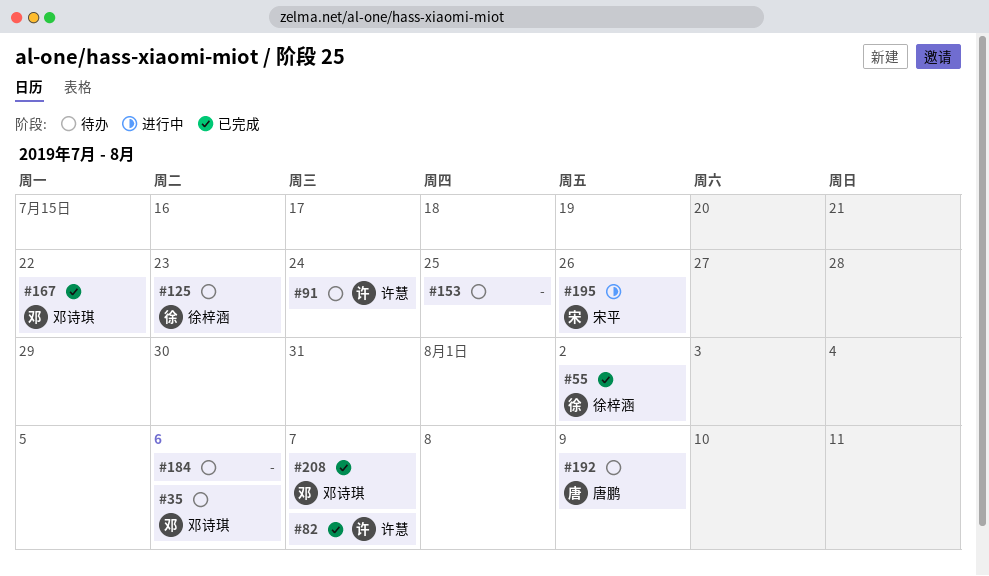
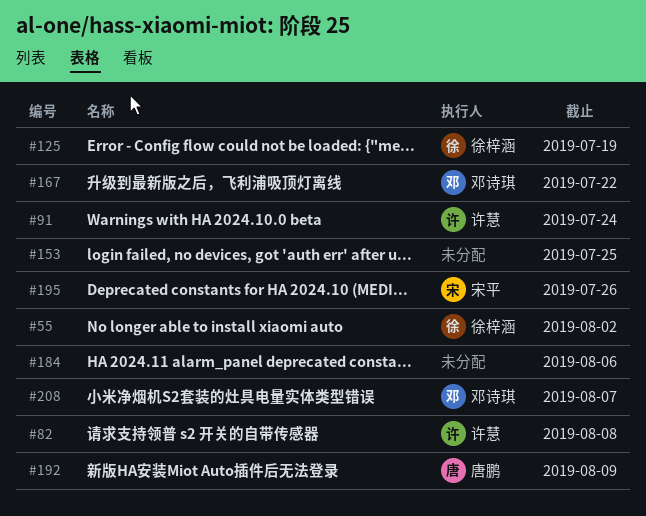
#35: present -> none
#82, due: Aug 7 -> Aug 8
#125, due: Jul 23 -> Jul 19

